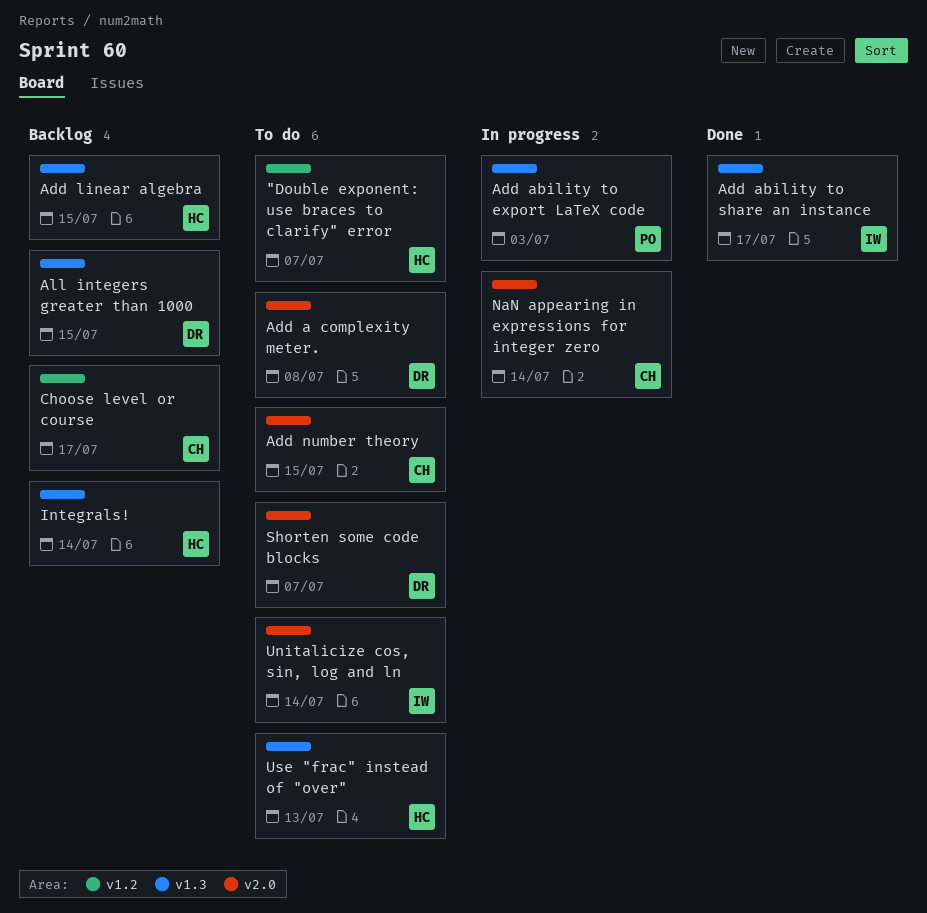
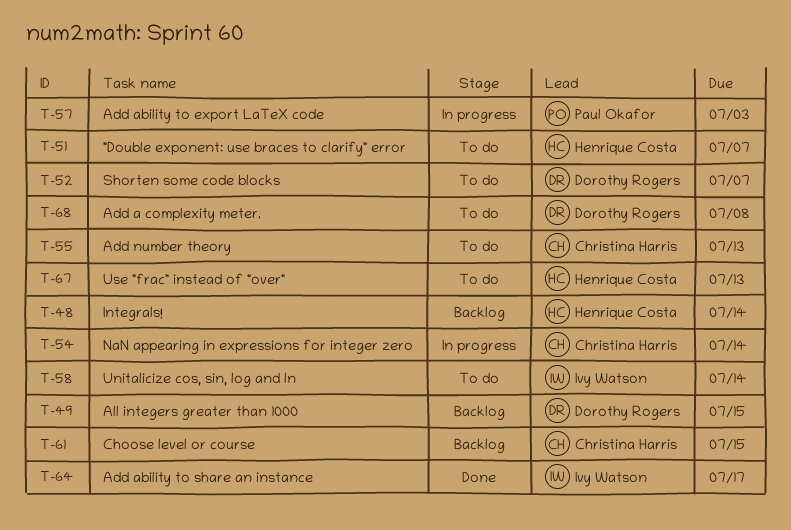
Add linear algebra: present -> none
Add number theory, due: Jul 15 -> Jul 13
Choose level or course, due: Jul 17 -> Jul 15

